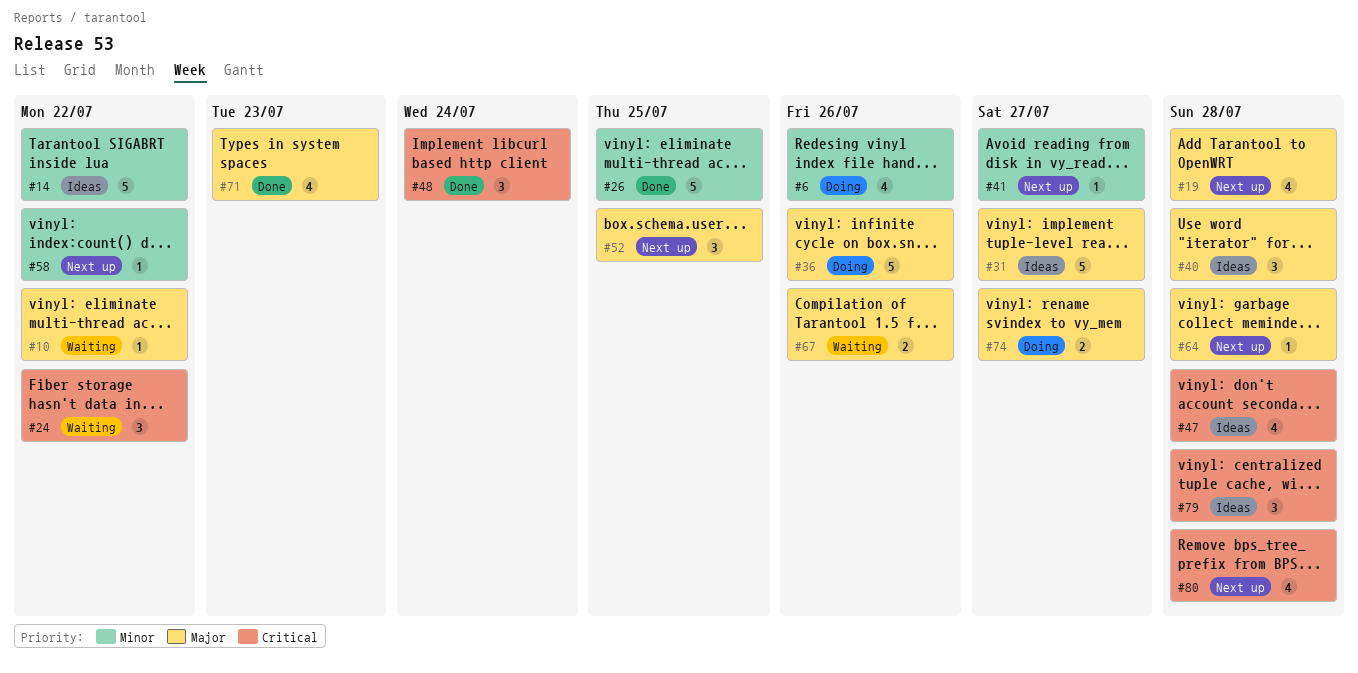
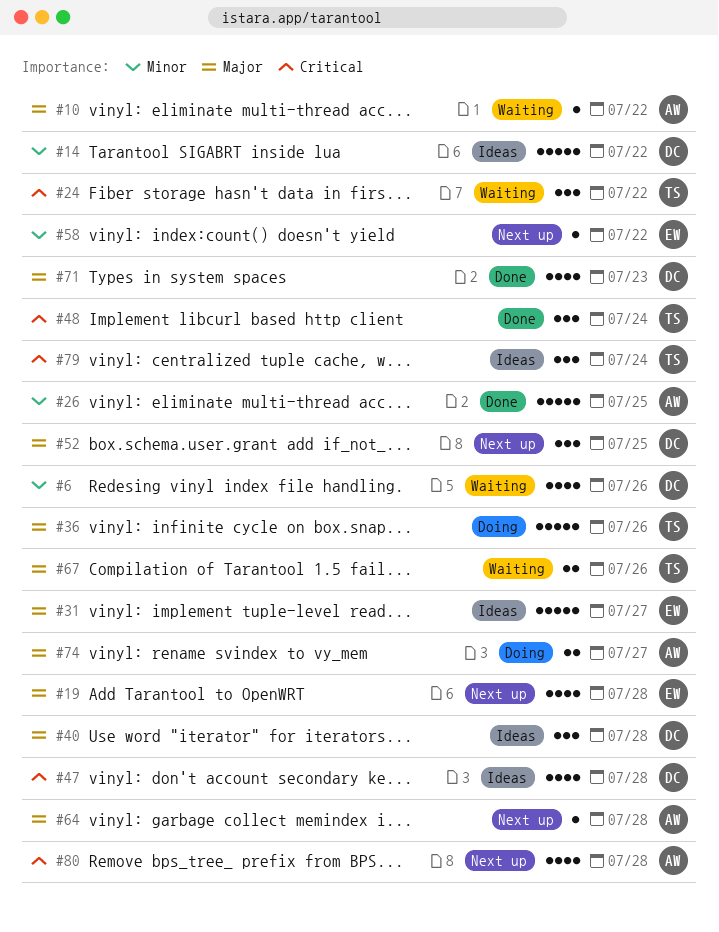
#6, status: Doing -> Waiting
#41: present -> none
#79, due: Jul 28 -> Jul 24

